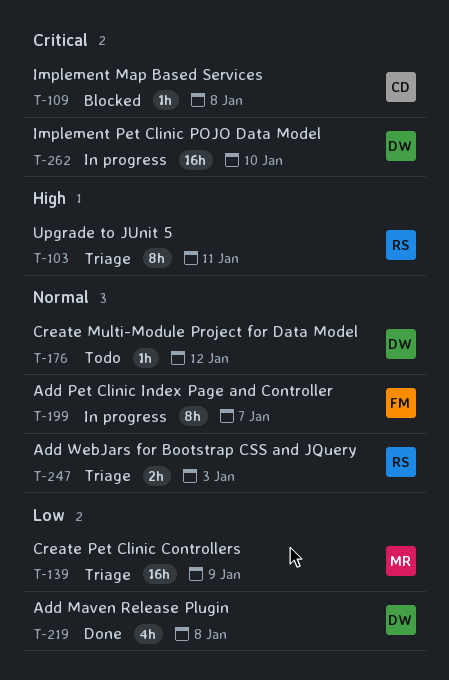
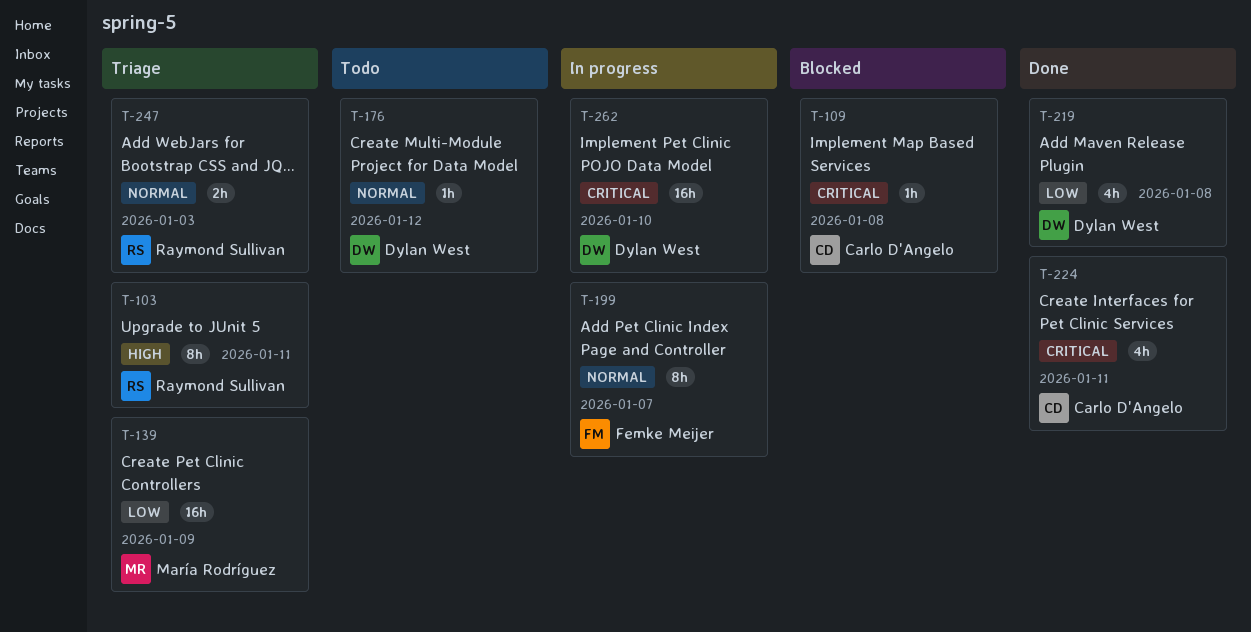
T-224: none -> present

